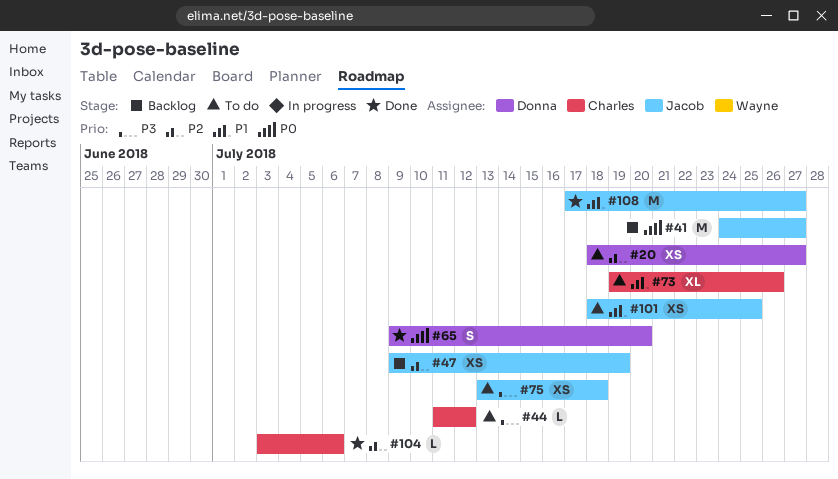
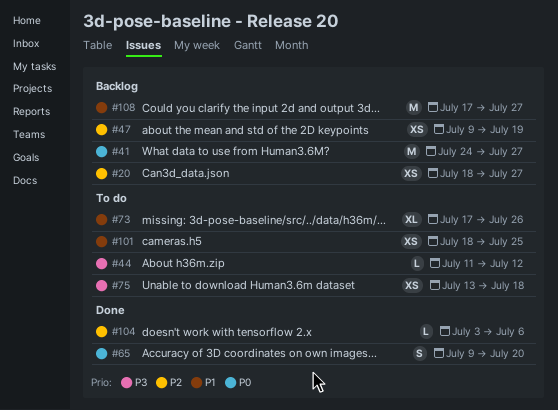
#20, status: To do -> Backlog
#73, start: Jul 19 -> Jul 17
#108, status: Done -> Backlog

